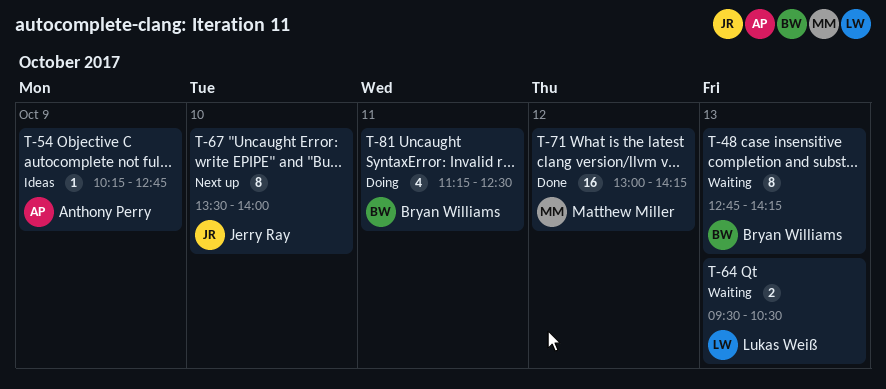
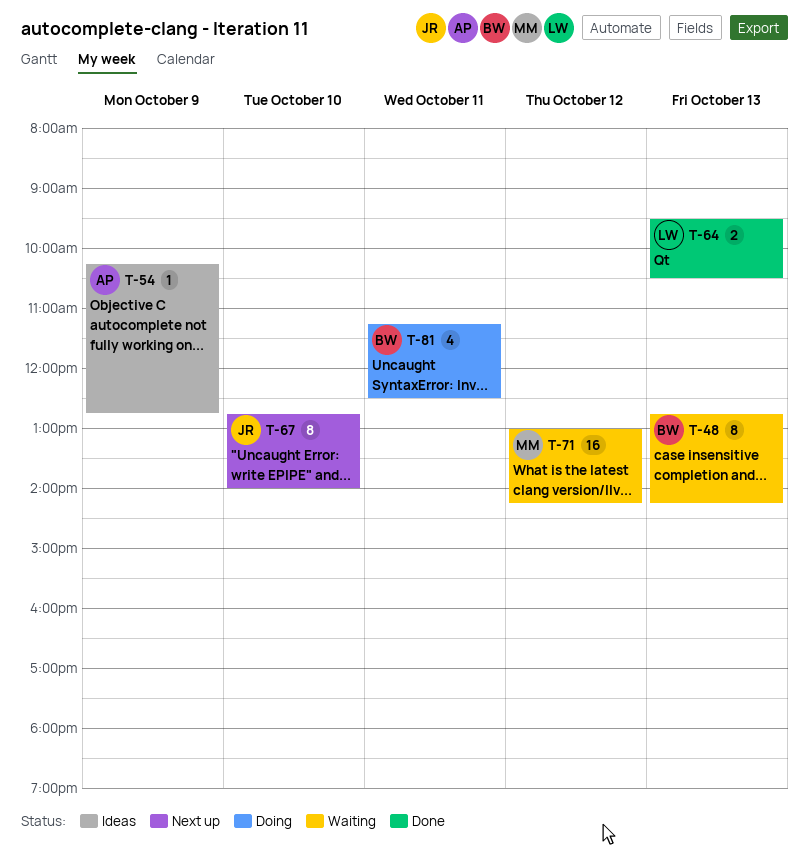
T-64, status: Waiting -> Done
T-67, begins: 13:30 -> 12:45
T-71, status: Done -> Waiting

